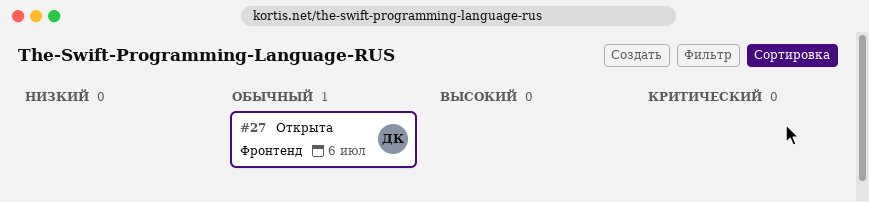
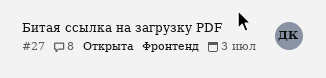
#27, due: Jul 6 -> Jul 3

